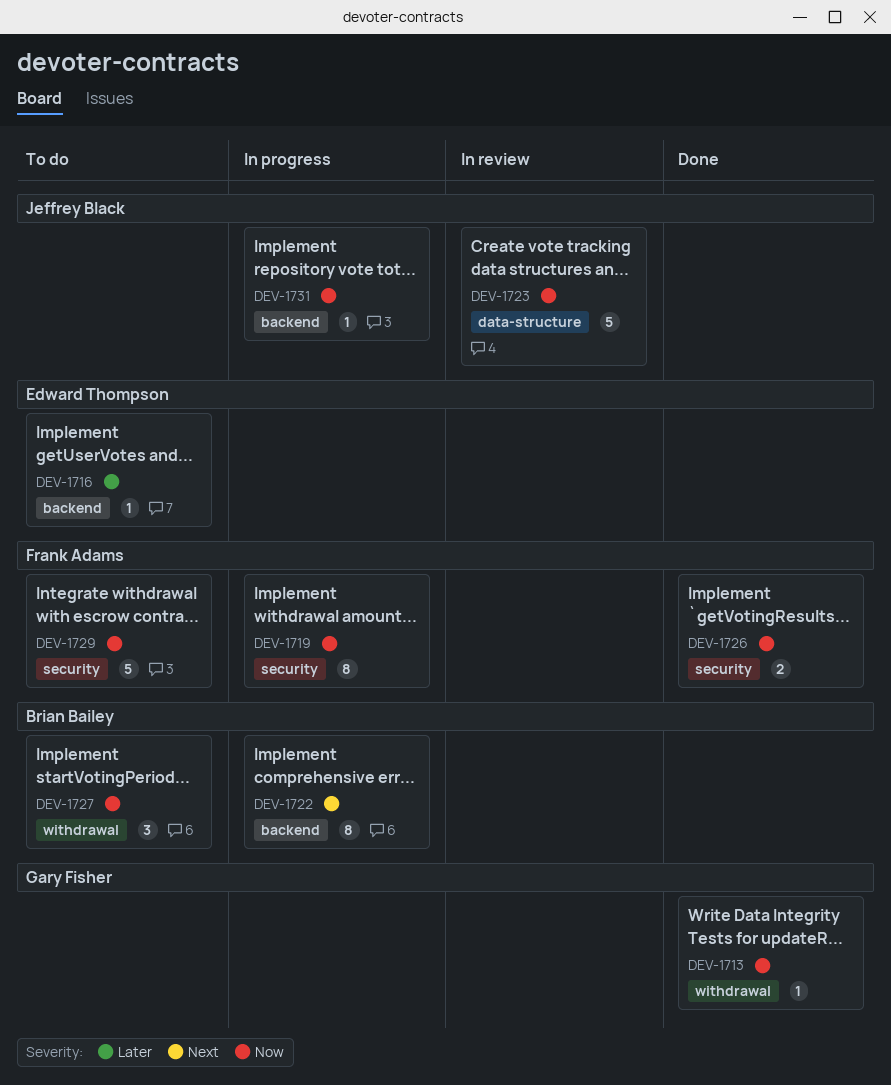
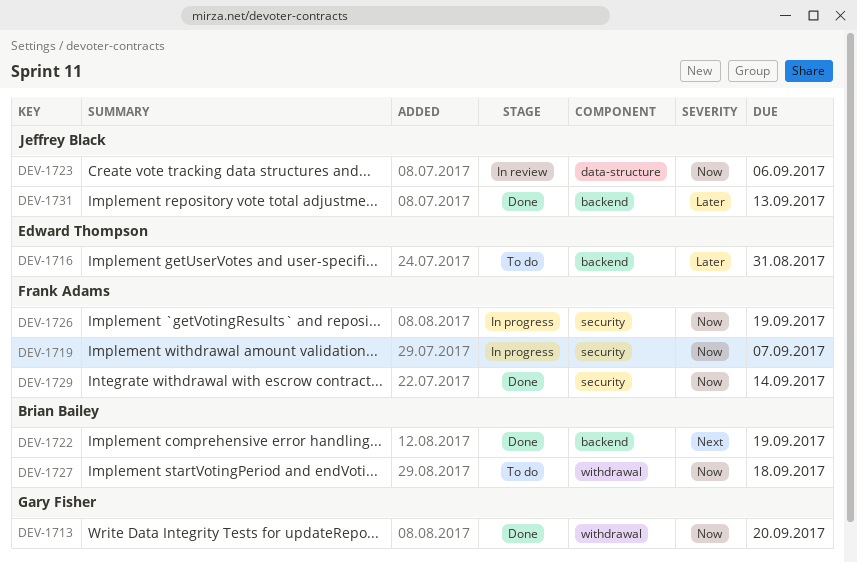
DEV-1722, status: In progress -> Done
DEV-1726, status: Done -> In progress
DEV-1729, status: To do -> Done
DEV-1731, status: In progress -> Done
DEV-1731, priority: Now -> Later

